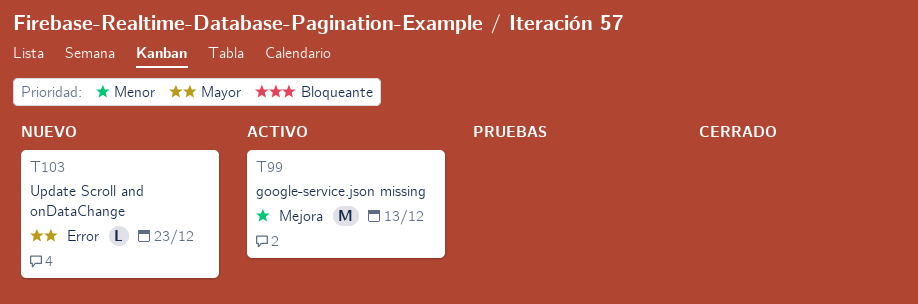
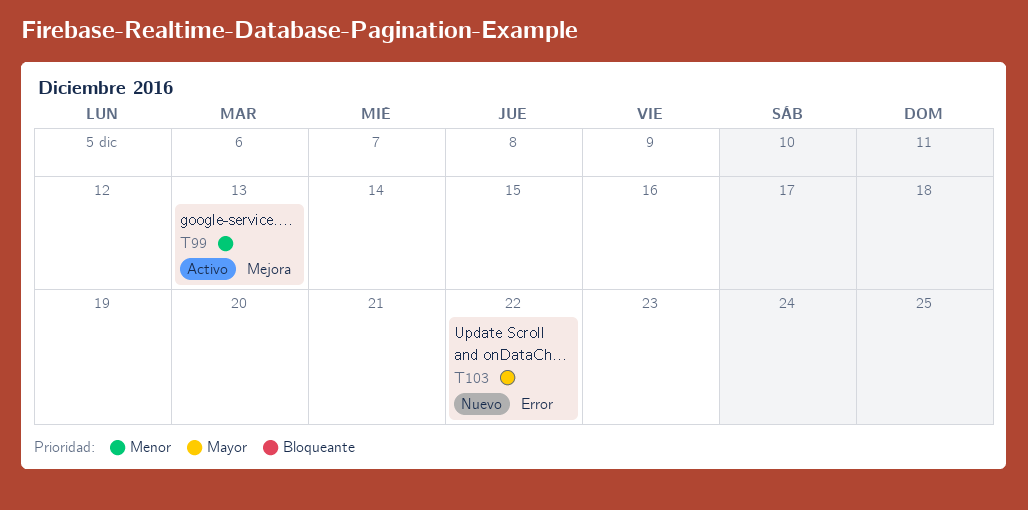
T103, due: Dec 23 -> Dec 22

